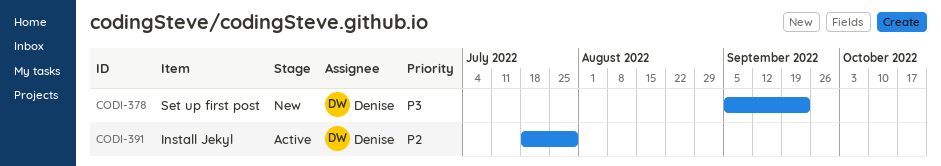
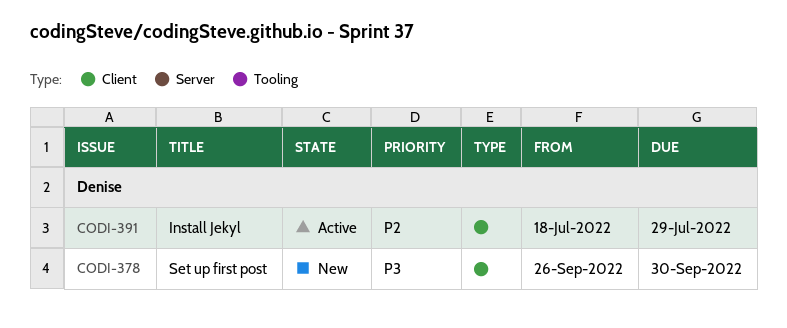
CODI-378, start: Sep 5 -> Sep 26
CODI-378, due: Sep 23 -> Sep 30

